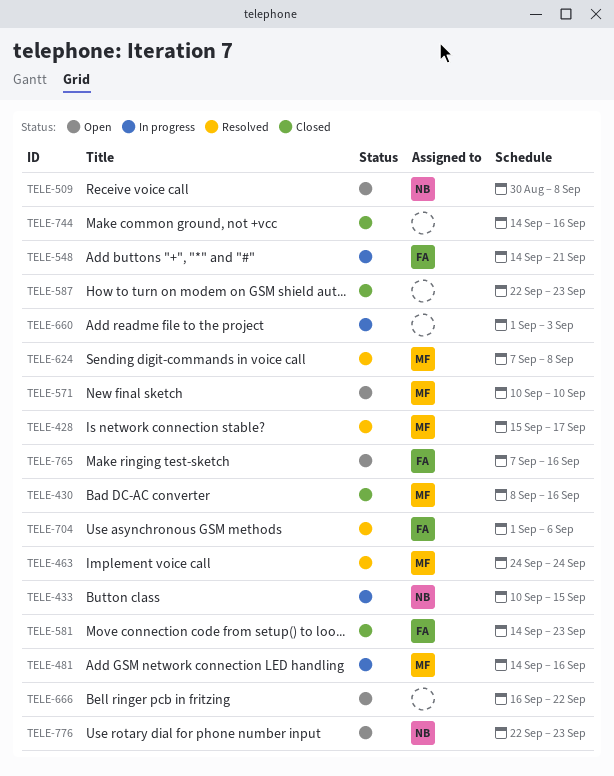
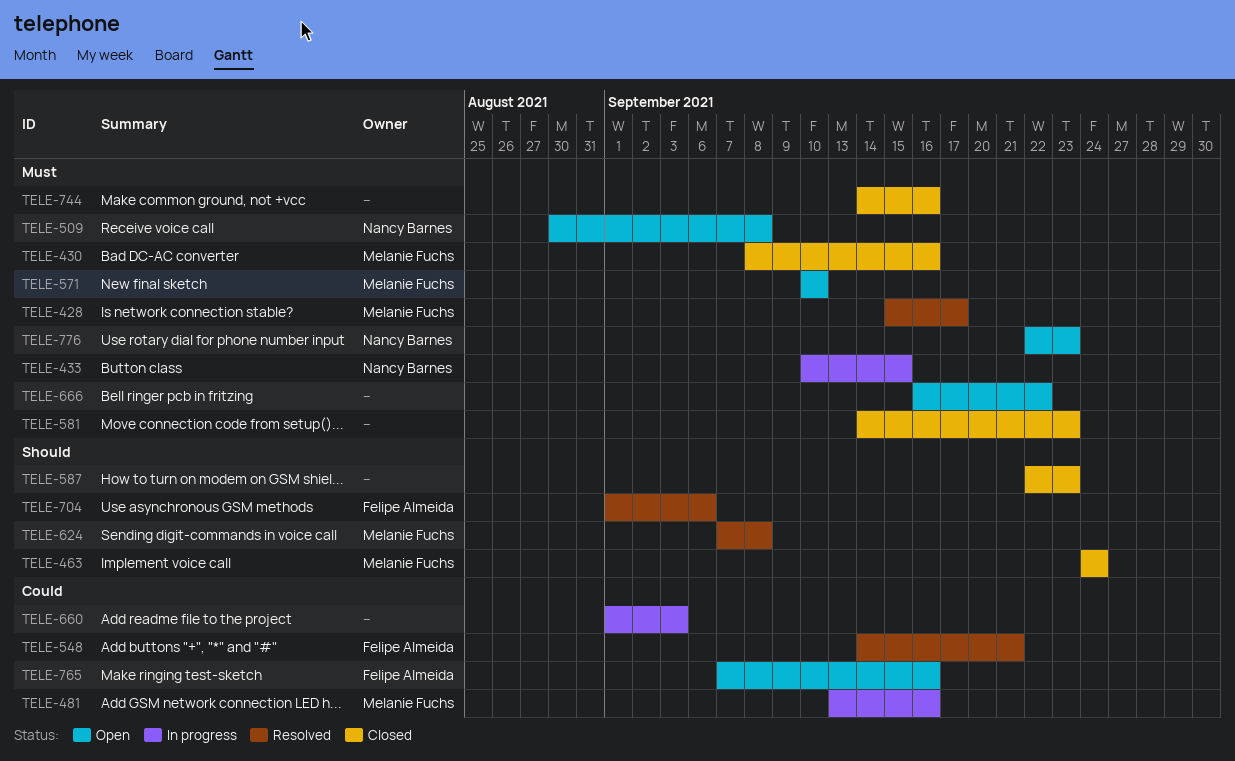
TELE-463, status: Resolved -> Closed
TELE-481, start: Sep 14 -> Sep 13
TELE-548, status: In progress -> Resolved
TELE-581, owner: Felipe Almeida -> none

